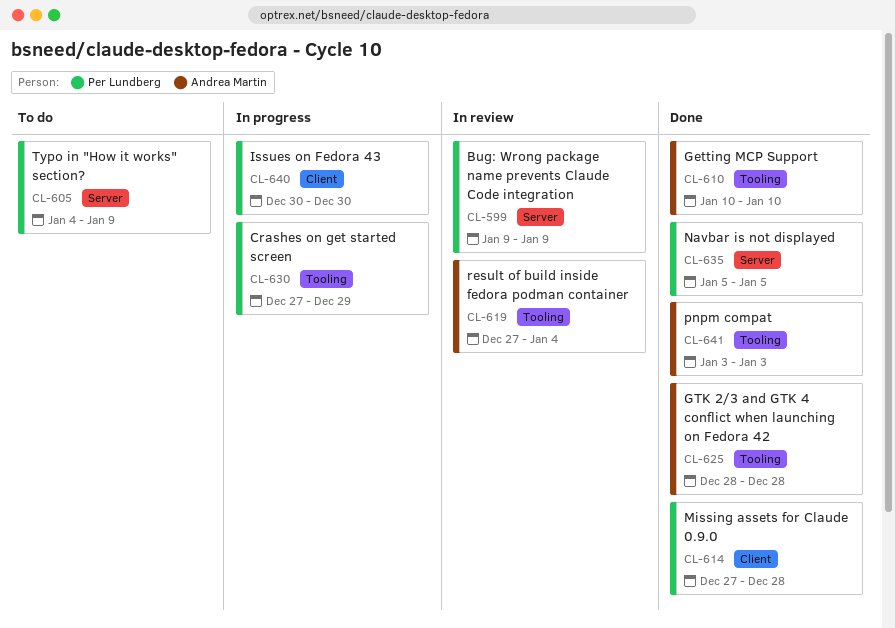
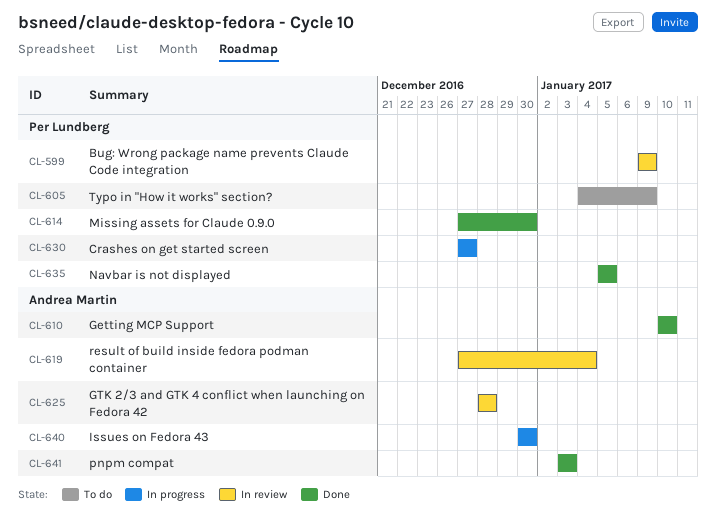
CL-614, due: Dec 28 -> Dec 30
CL-625, status: Done -> In review
CL-630, due: Dec 29 -> Dec 27
CL-640, owner: Per Lundberg -> Andrea Martin

